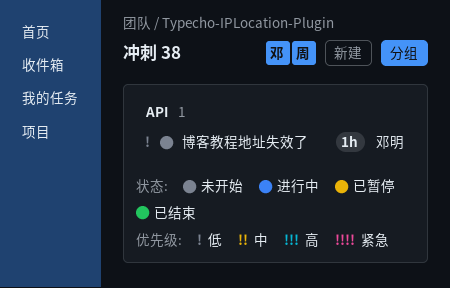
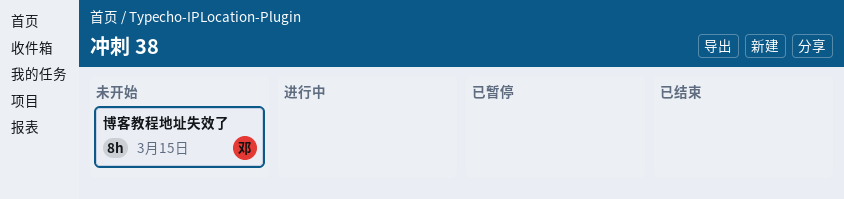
博客教程地址失效了, estimate: 1h -> 8h

